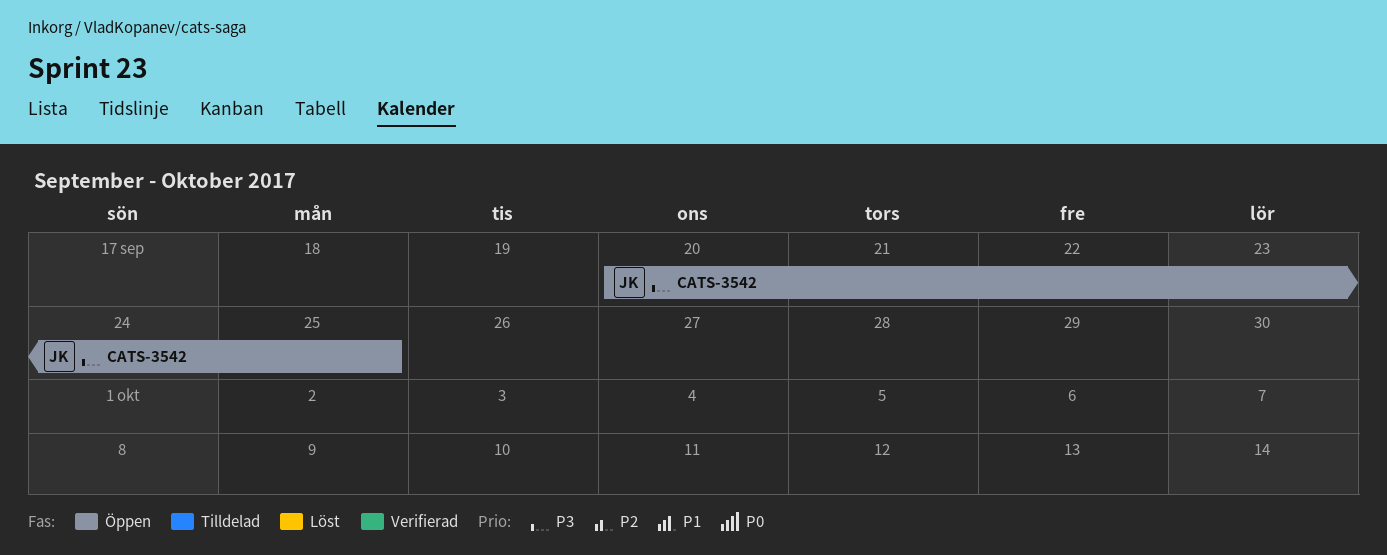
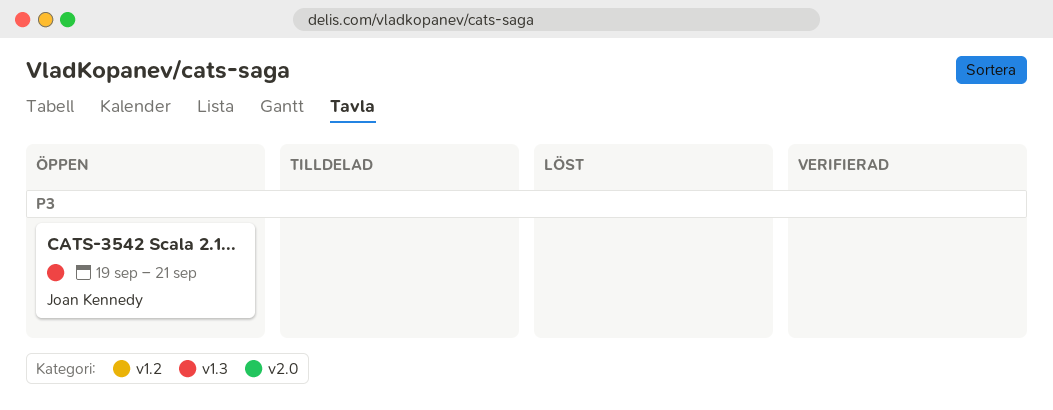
CATS-3542, start: Sep 20 -> Sep 19
CATS-3542, due: Sep 25 -> Sep 21

